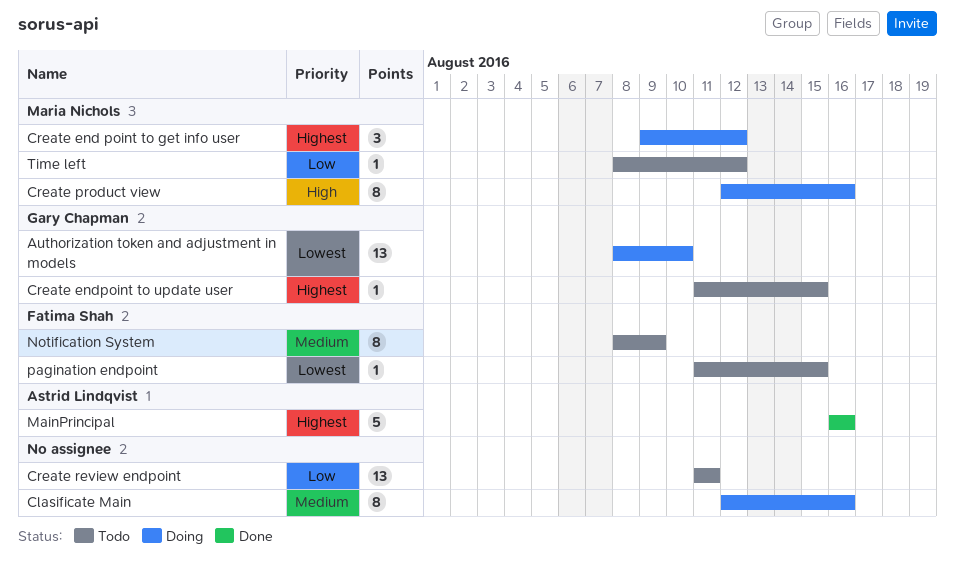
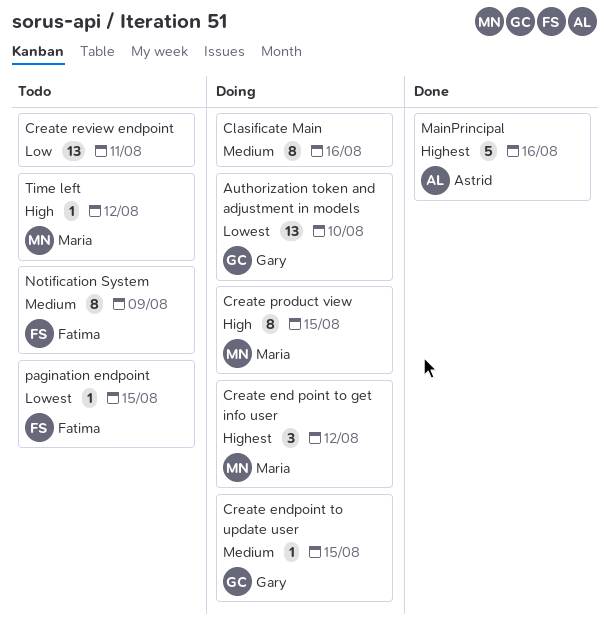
Create endpoint to update user, status: Todo -> Doing
Create endpoint to update user, priority: Highest -> Medium
Create product view, due: Aug 16 -> Aug 15
Time left, priority: Low -> High

